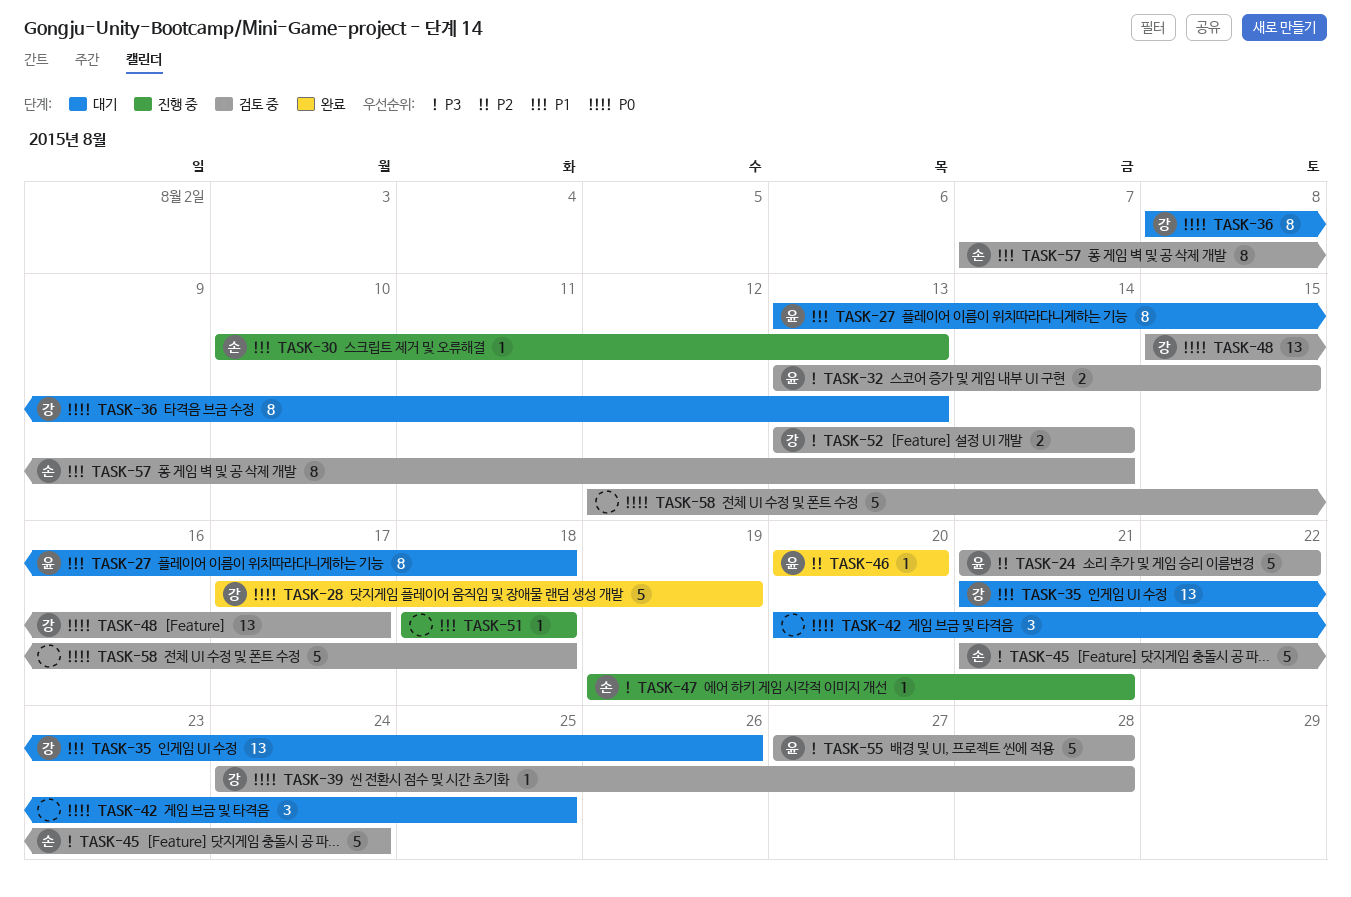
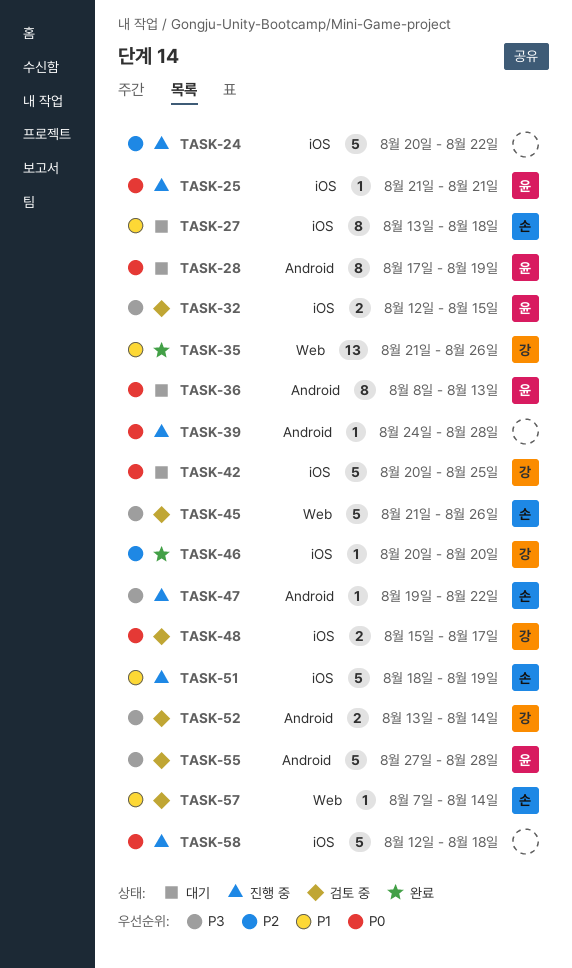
TASK-24, status: 검토 중 -> 진행 중
TASK-24, owner: 윤 -> none
TASK-24, start: Aug 21 -> Aug 20
TASK-25: none -> present
TASK-27, owner: 윤 -> 손
TASK-28, status: 완료 -> 대기
TASK-28, owner: 강 -> 윤
TASK-28, estimate: 5 -> 8
TASK-30: present -> none
TASK-32, start: Aug 13 -> Aug 12
TASK-35, status: 대기 -> 완료
TASK-36, owner: 강 -> 윤
TASK-39, status: 검토 중 -> 진행 중
TASK-39, owner: 강 -> none
TASK-42, owner: none -> 강
TASK-42, estimate: 3 -> 5
TASK-45, due: Aug 24 -> Aug 26
TASK-46, owner: 윤 -> 강
TASK-47, due: Aug 21 -> Aug 22
TASK-48, estimate: 13 -> 2
TASK-51, owner: none -> 손
TASK-51, estimate: 1 -> 5
TASK-51, due: Aug 18 -> Aug 19
TASK-57, estimate: 8 -> 1
TASK-58, status: 검토 중 -> 진행 중

